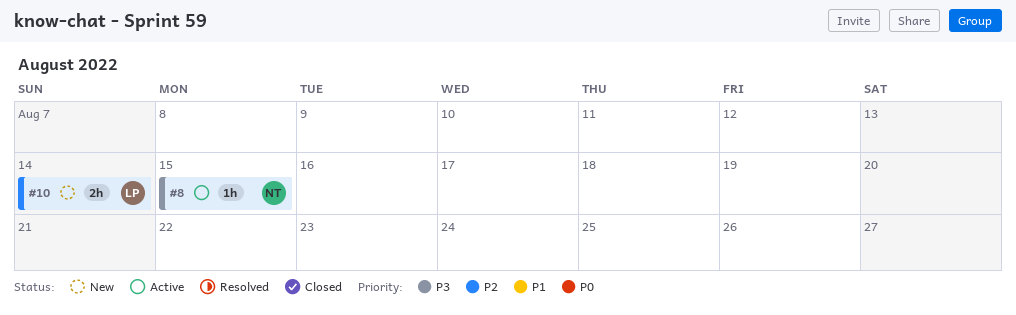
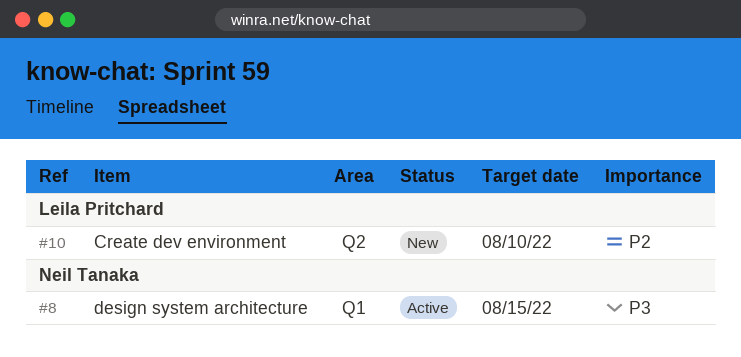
#10, due: Aug 14 -> Aug 10

